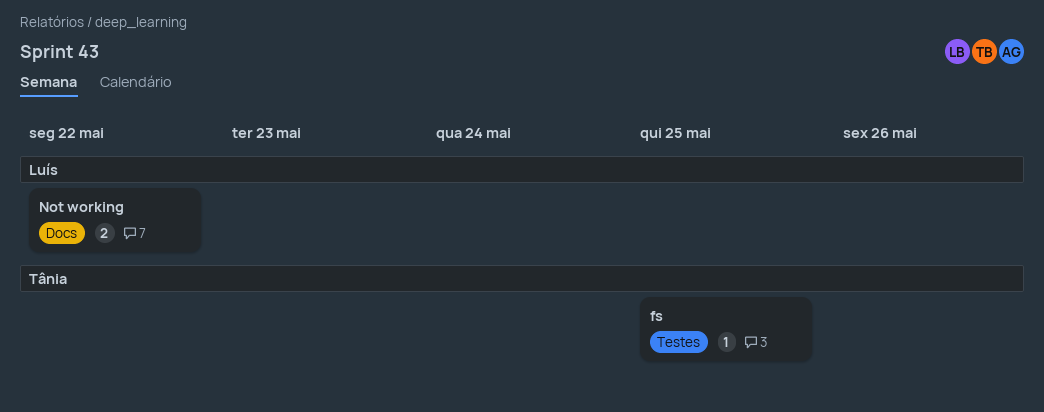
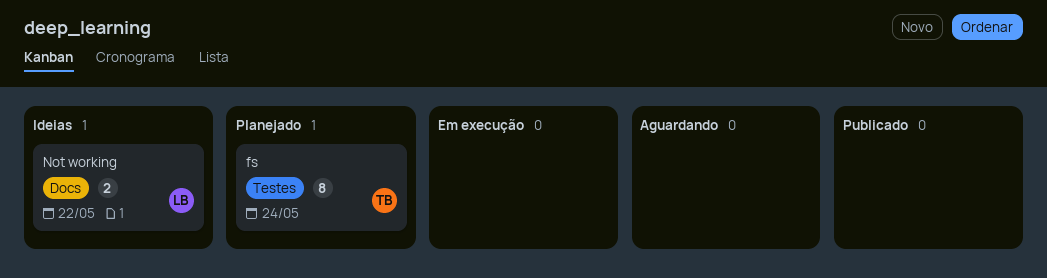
fs, estimate: 1 -> 8
fs, due: May 25 -> May 24

